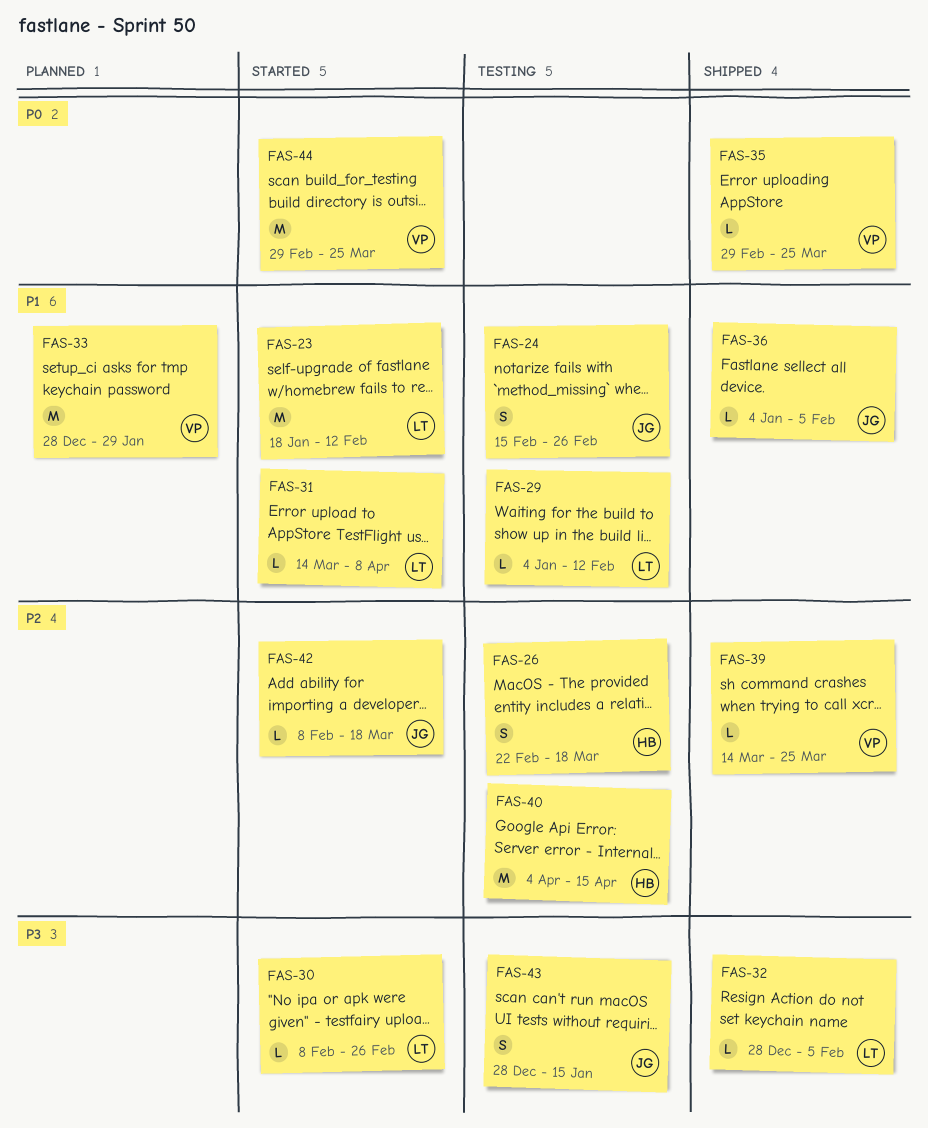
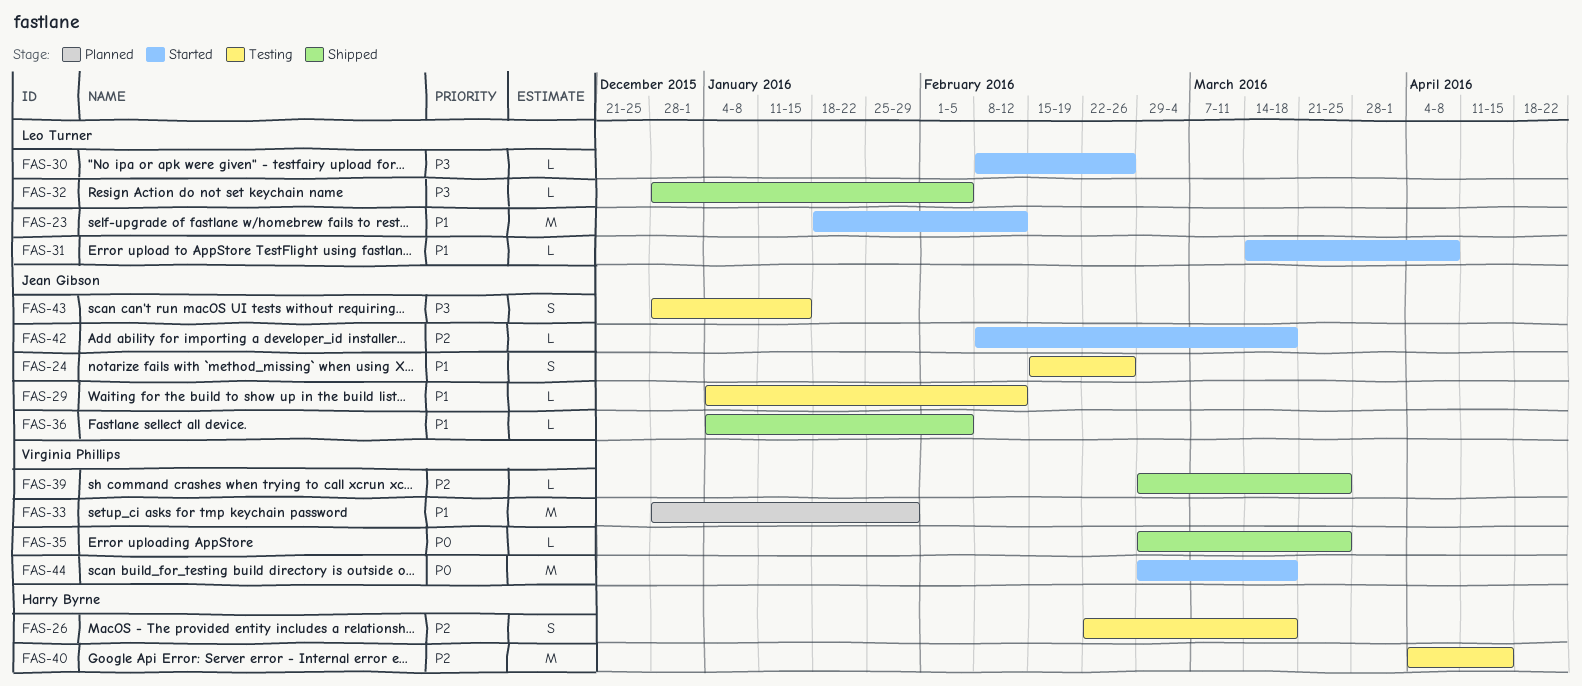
FAS-29, owner: Leo Turner -> Jean Gibson
FAS-39, start: Mar 14 -> Feb 29
FAS-44, due: Mar 25 -> Mar 18

